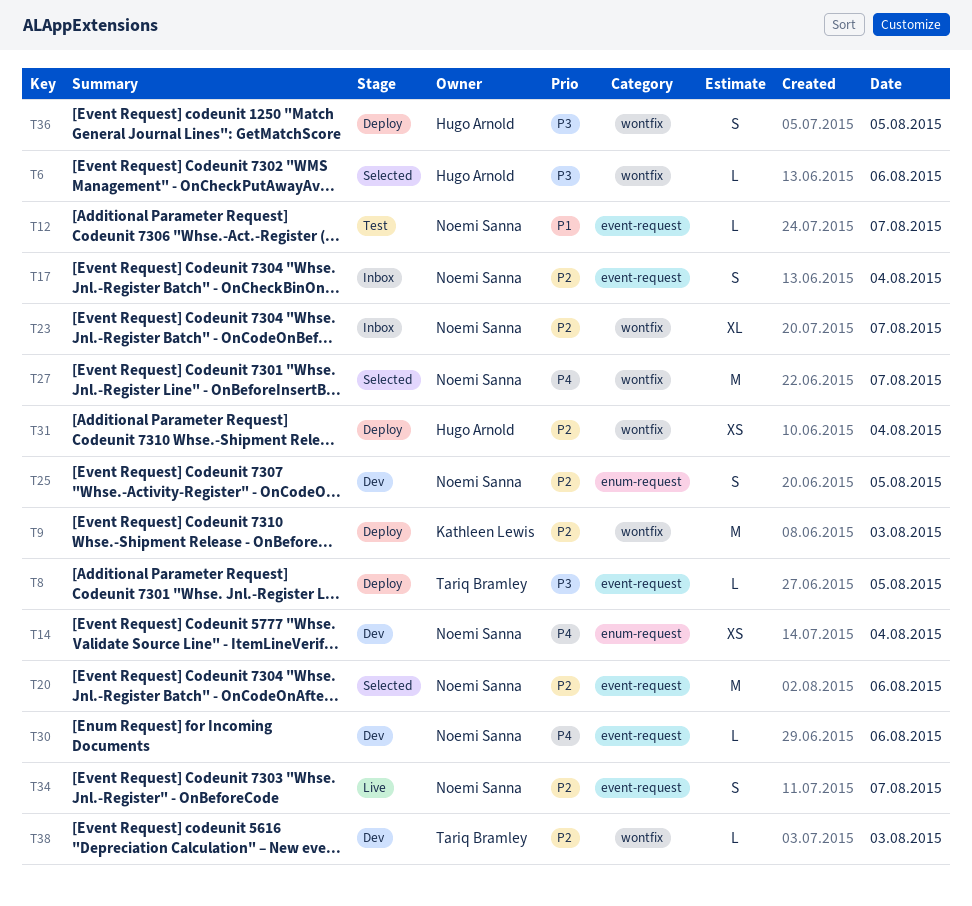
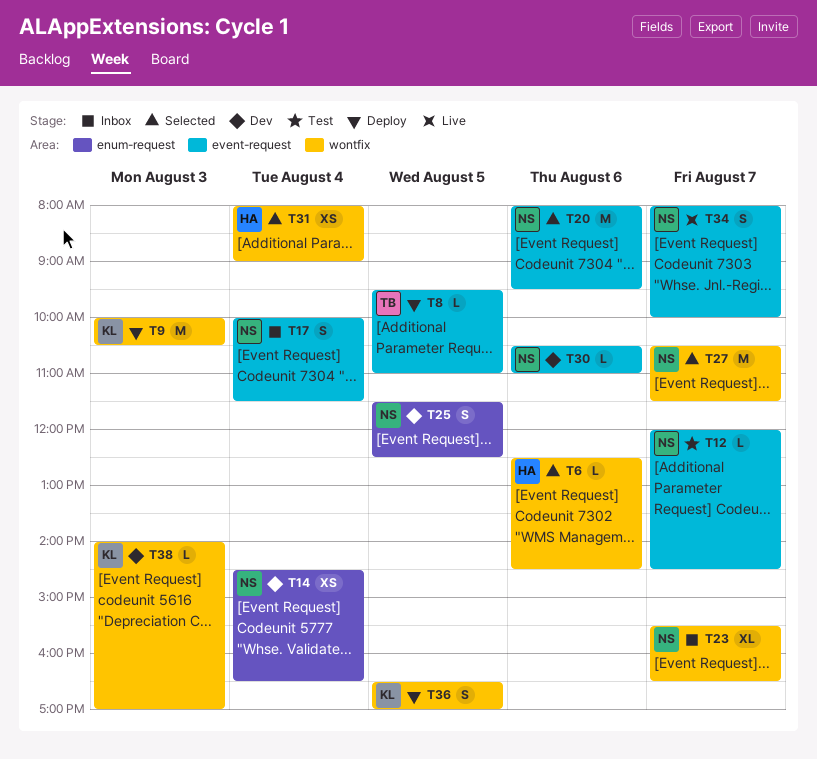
T31, status: Deploy -> Selected
T36, owner: Hugo Arnold -> Kathleen Lewis
T38, owner: Tariq Bramley -> Kathleen Lewis

